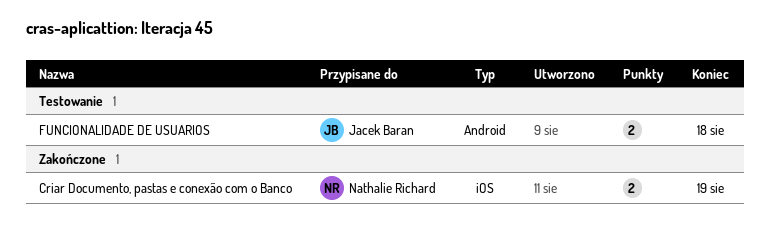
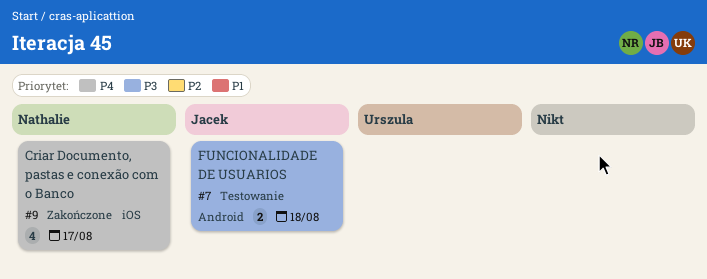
Criar Documento, pastas e conexão com o Banco, estimate: 2 -> 4
Criar Documento, pastas e conexão com o Banco, due: Aug 19 -> Aug 17

